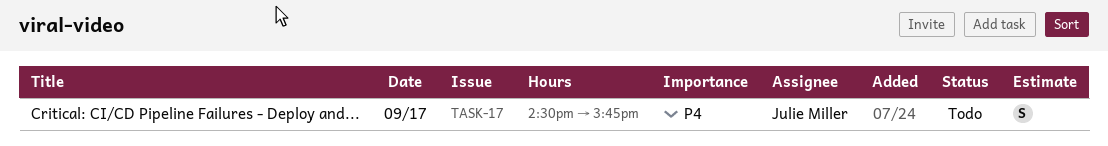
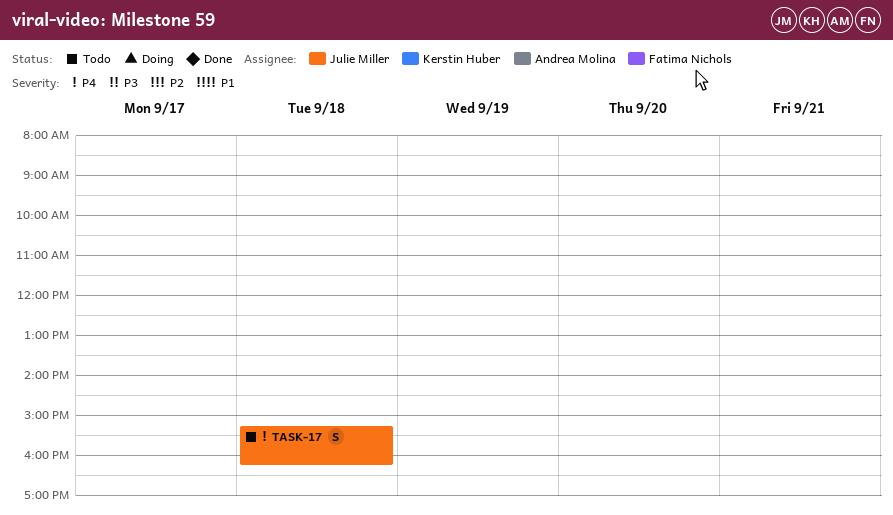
TASK-17, day: Sep 17 -> Sep 18
TASK-17, begins: 14:30 -> 15:15
TASK-17, ends: 15:45 -> 16:15

